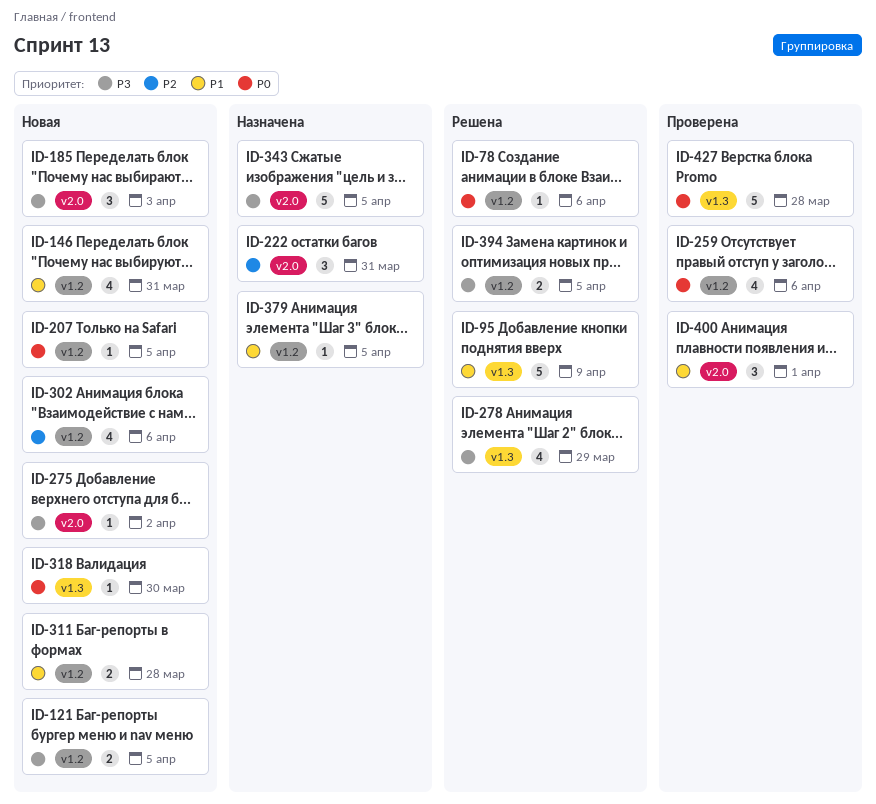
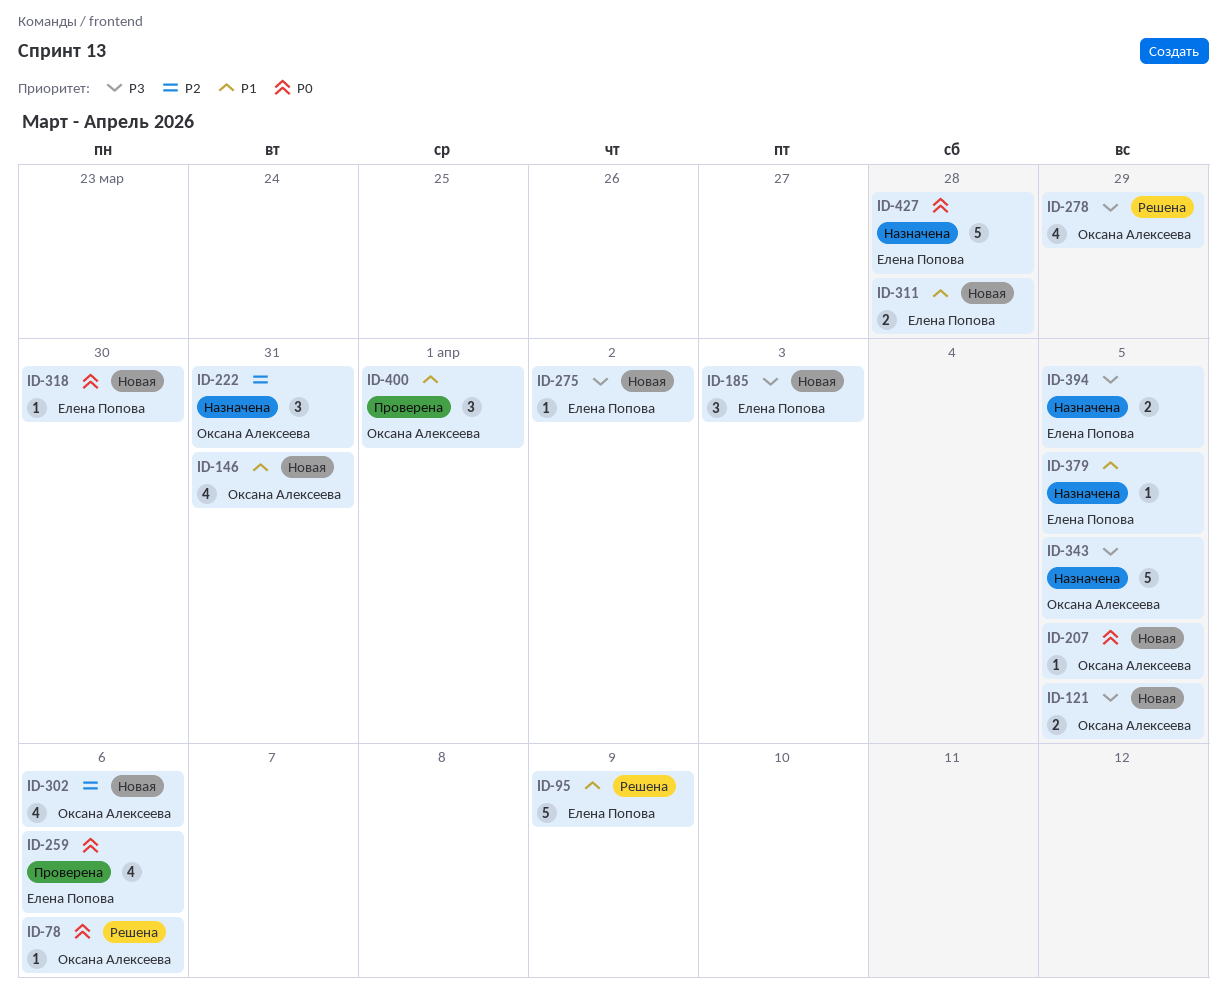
ID-394, status: Решена -> Назначена
ID-427, status: Проверена -> Назначена

